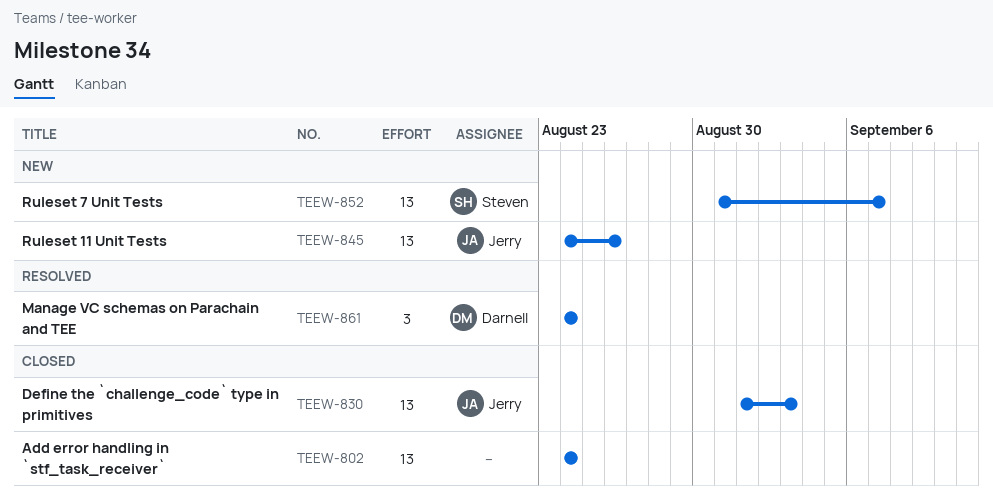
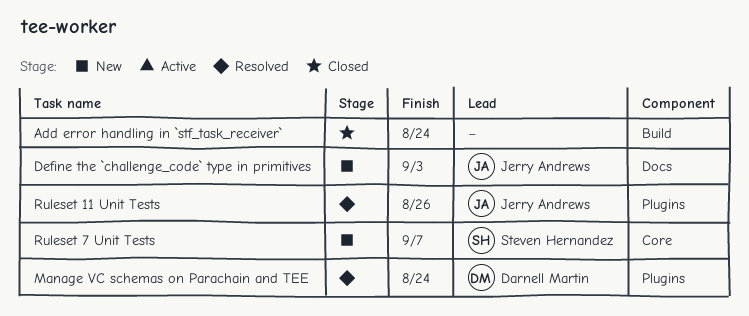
Define the `challenge_code` type in primitives, status: Closed -> New
Ruleset 11 Unit Tests, status: New -> Resolved

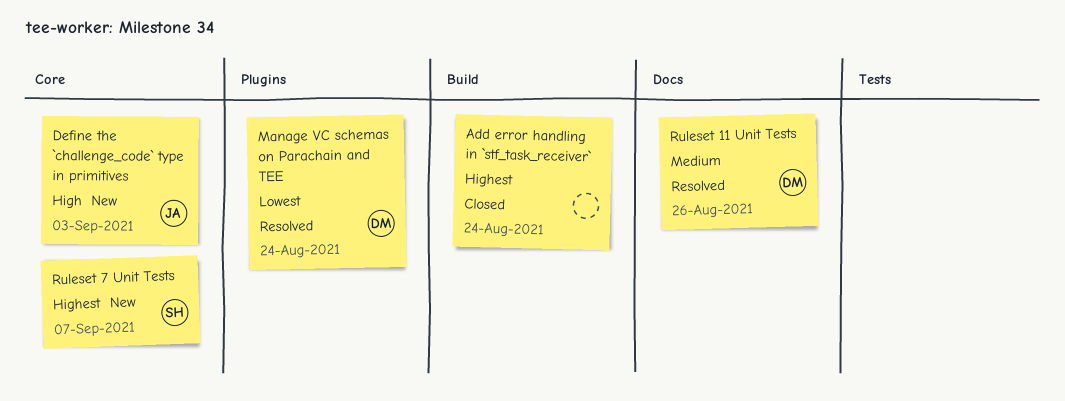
Define the `challenge_code` type in primitives, label: Docs -> Core
Ruleset 11 Unit Tests, owner: Jerry Andrews -> Darnell Martin
Ruleset 11 Unit Tests, label: Plugins -> Docs

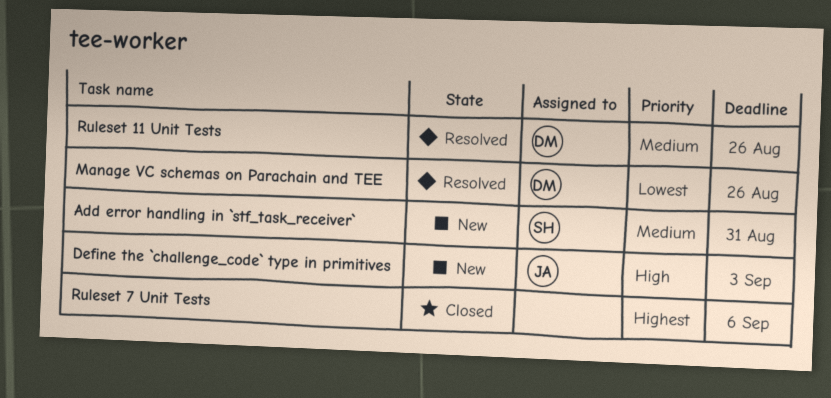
Add error handling in `stf_task_receiver`, status: Closed -> New
Add error handling in `stf_task_receiver`, owner: none -> SH
Add error handling in `stf_task_receiver`, priority: Highest -> Medium
Add error handling in `stf_task_receiver`, due: Aug 24 -> Aug 31
Manage VC schemas on Parachain and TEE, due: Aug 24 -> Aug 26
Ruleset 7 Unit Tests, status: New -> Closed
Ruleset 7 Unit Tests, owner: SH -> none
Ruleset 7 Unit Tests, due: Sep 7 -> Sep 6

